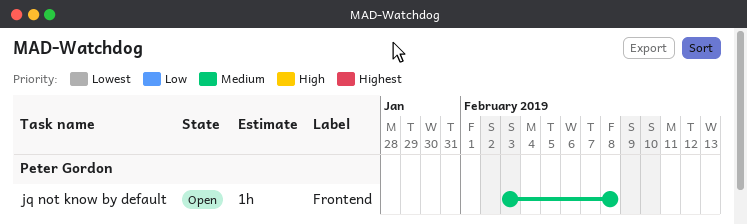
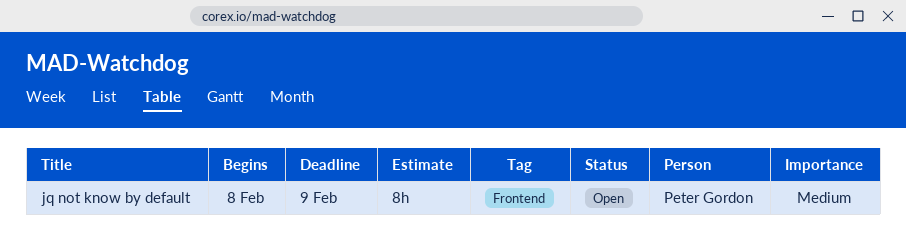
jq not know by default, estimate: 1h -> 8h
jq not know by default, start: Feb 3 -> Feb 8
jq not know by default, due: Feb 8 -> Feb 9

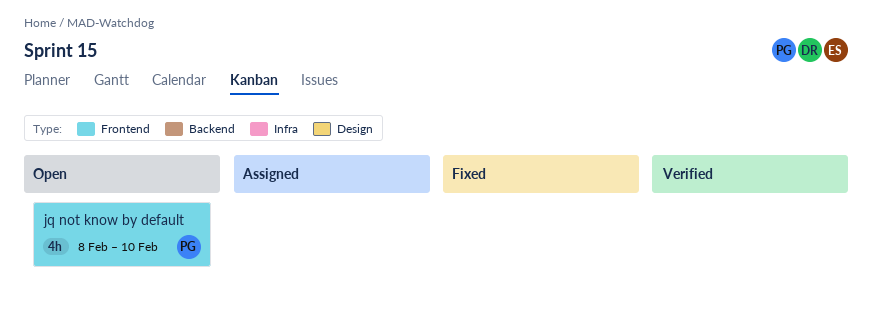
jq not know by default, estimate: 8h -> 4h
jq not know by default, due: Feb 9 -> Feb 10

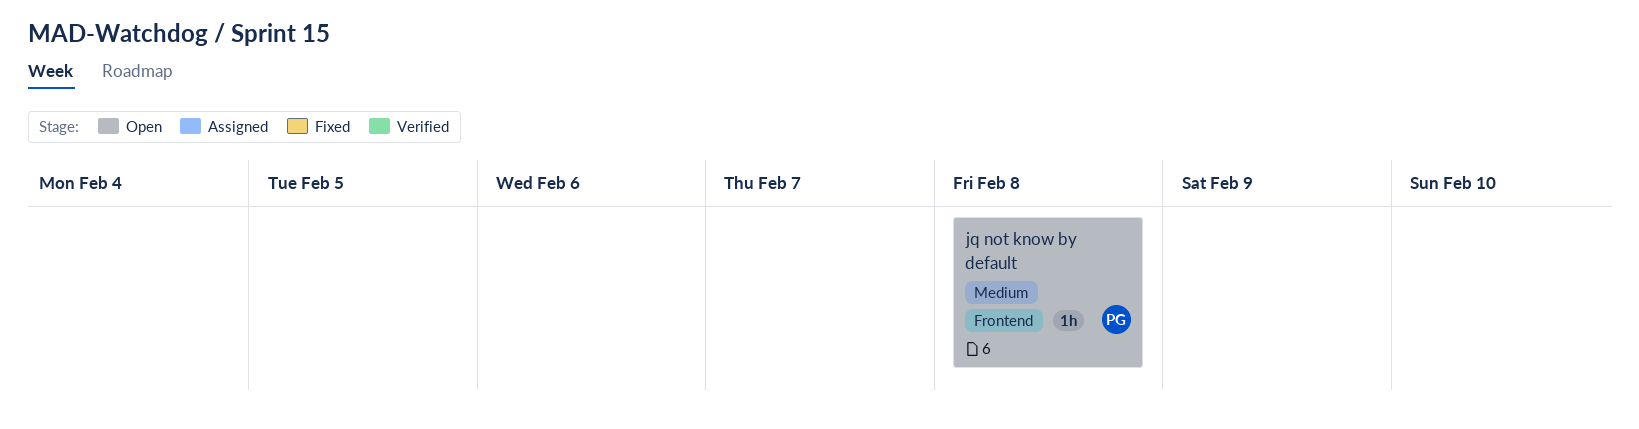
jq not know by default, estimate: 4h -> 1h
jq not know by default, due: Feb 10 -> Feb 8

